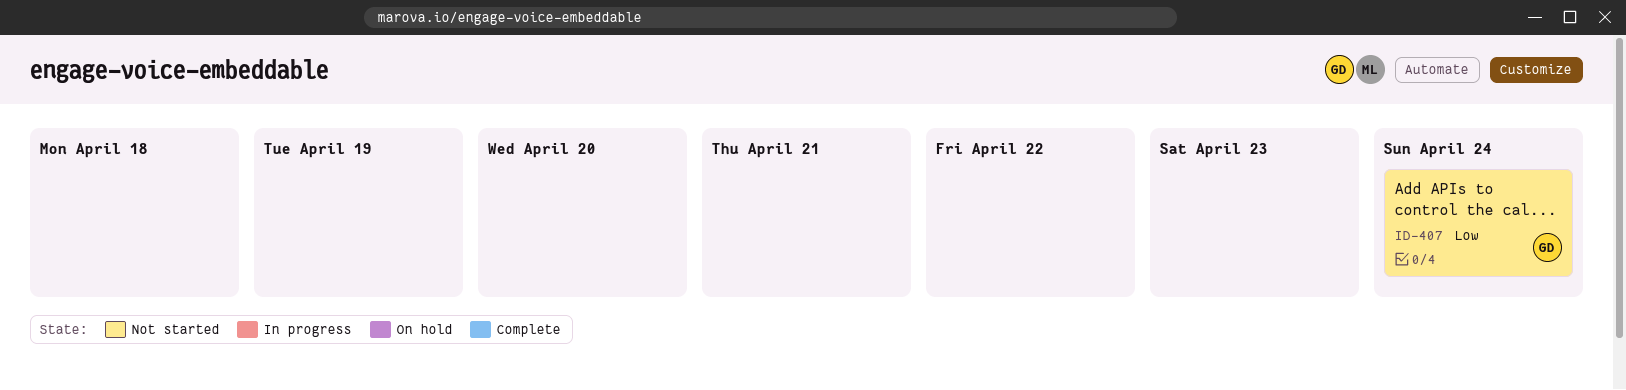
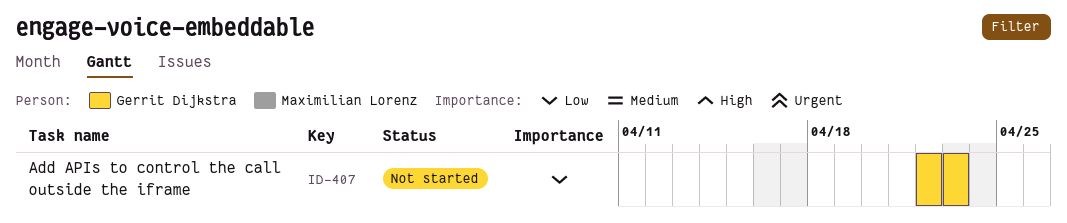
ID-407, due: Apr 24 -> Apr 23

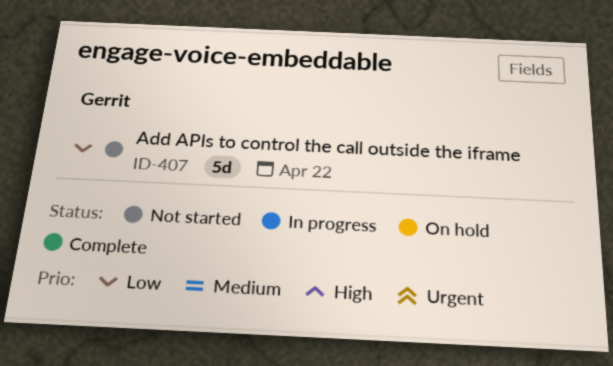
ID-407, due: Apr 23 -> Apr 22

